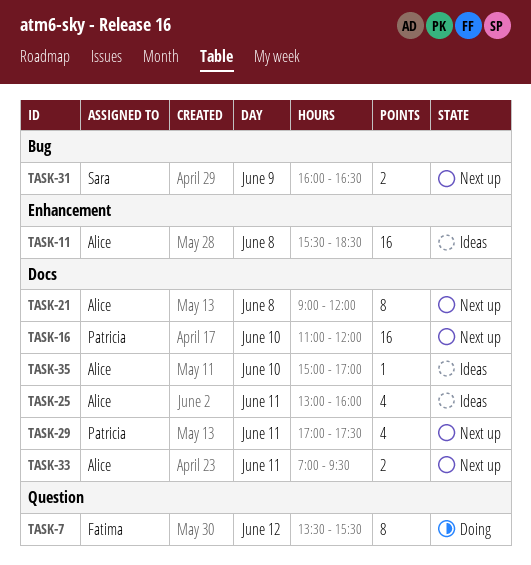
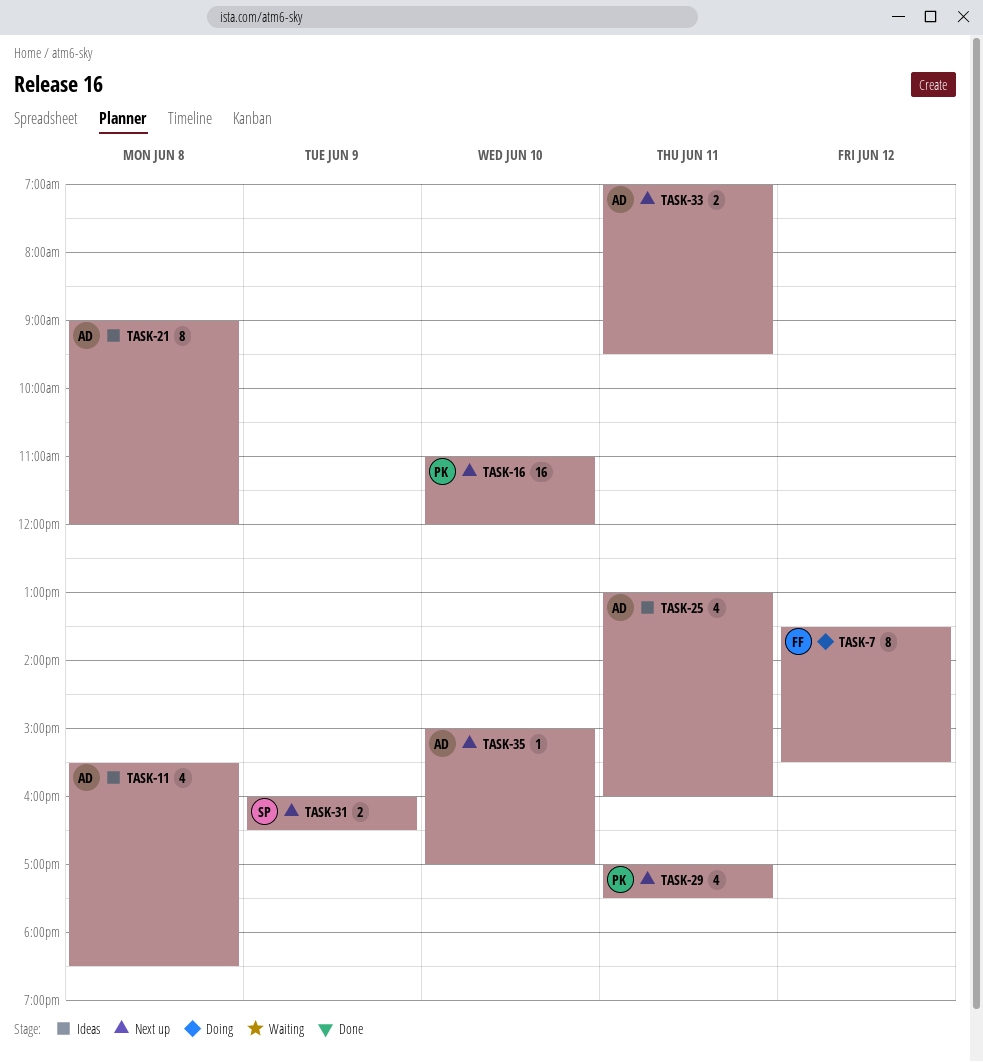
TASK-11, estimate: 16 -> 4
TASK-21, status: Next up -> Ideas
TASK-35, status: Ideas -> Next up

